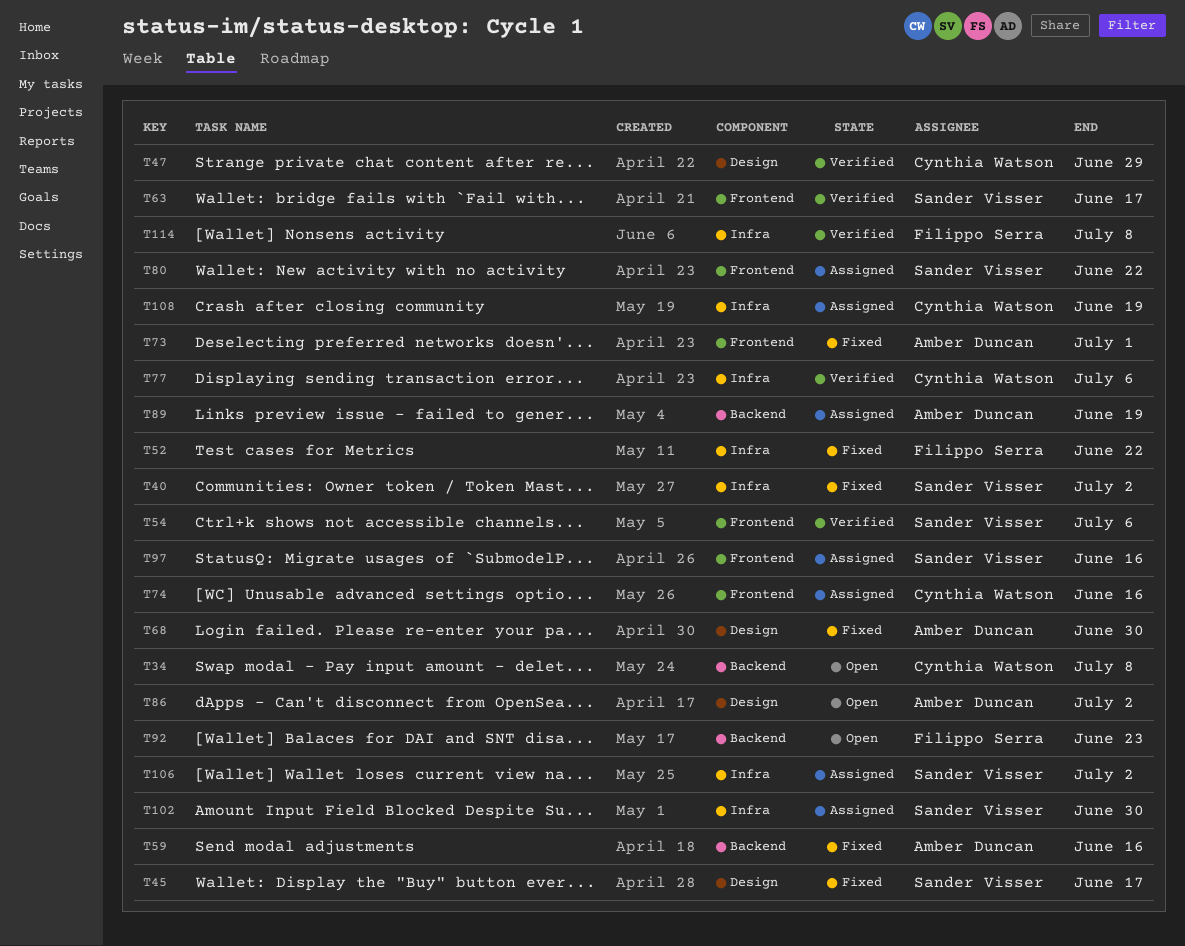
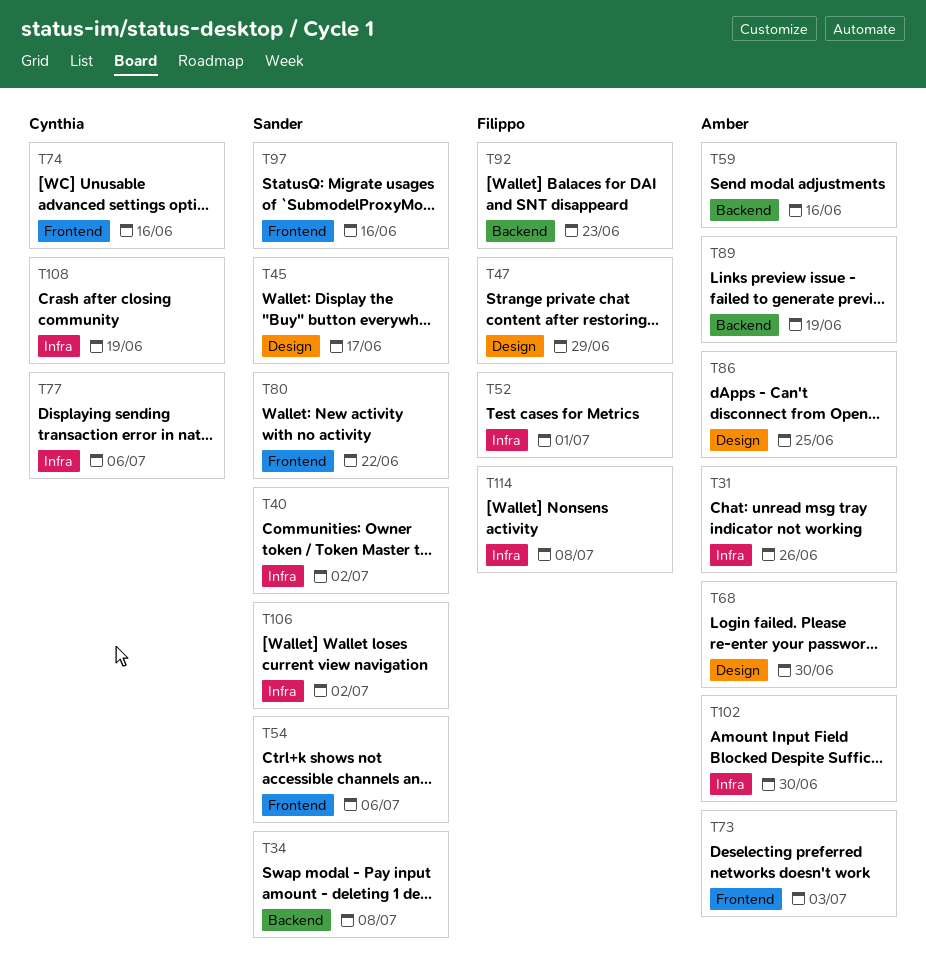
T31: none -> present
T34, owner: Cynthia Watson -> Sander Visser
T47, owner: Cynthia Watson -> Filippo Serra
T52, due: Jun 22 -> Jul 1
T63: present -> none
T73, due: Jul 1 -> Jul 3
T86, due: Jul 2 -> Jun 25
T102, owner: Sander Visser -> Amber Duncan

